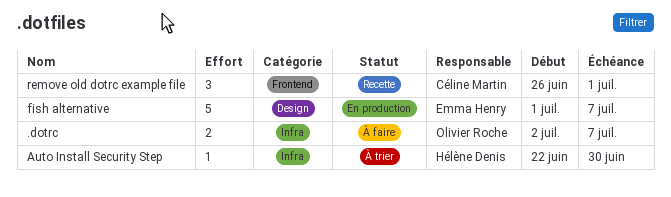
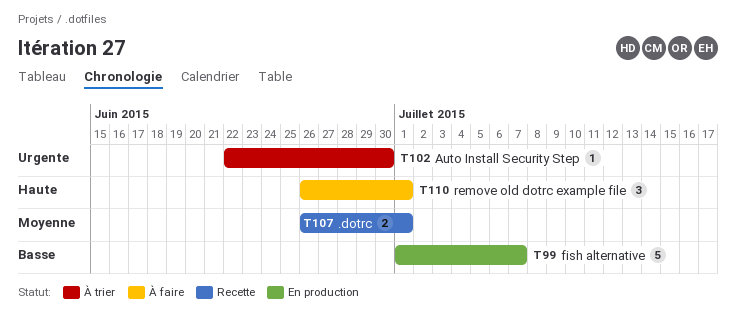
.dotrc, status: À faire -> Recette
.dotrc, start: Jul 2 -> Jun 26
.dotrc, due: Jul 7 -> Jul 1
remove old dotrc example file, status: Recette -> À faire

